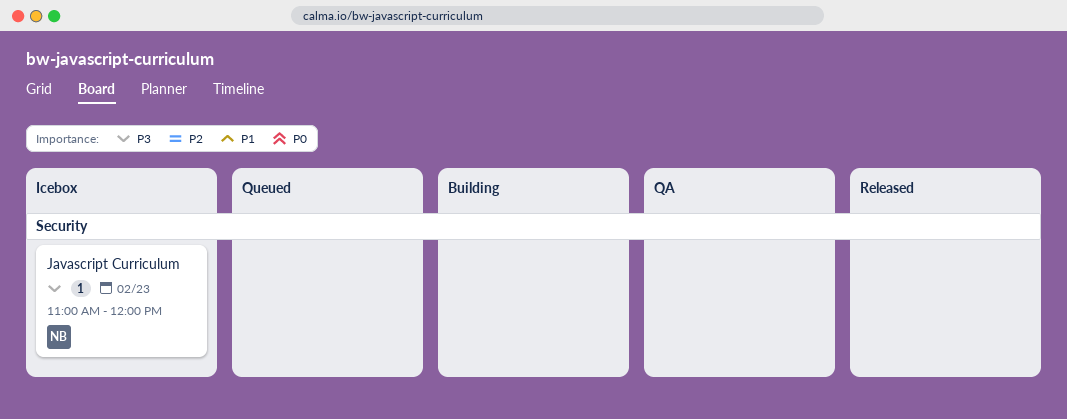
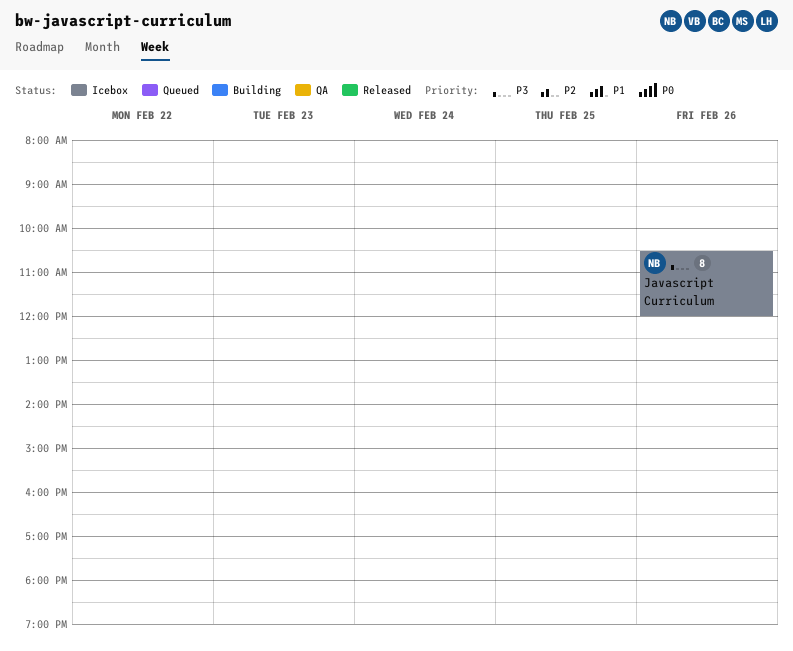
Javascript Curriculum, estimate: 1 -> 8
Javascript Curriculum, day: Feb 23 -> Feb 26
Javascript Curriculum, begins: 11:00 -> 10:30

